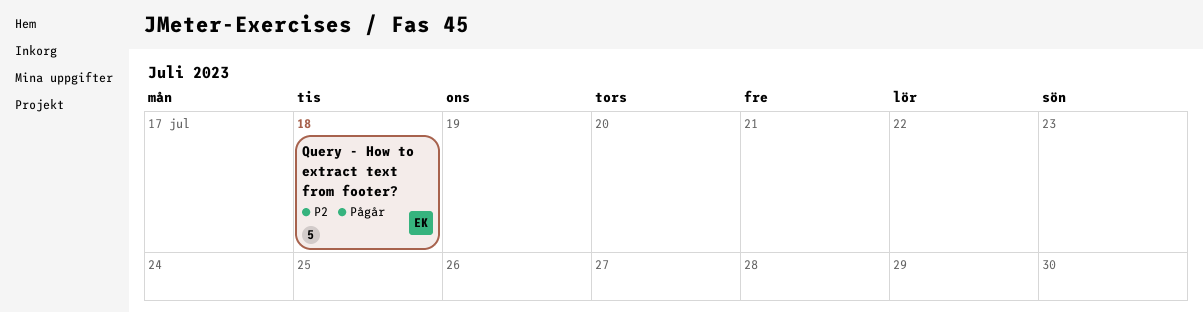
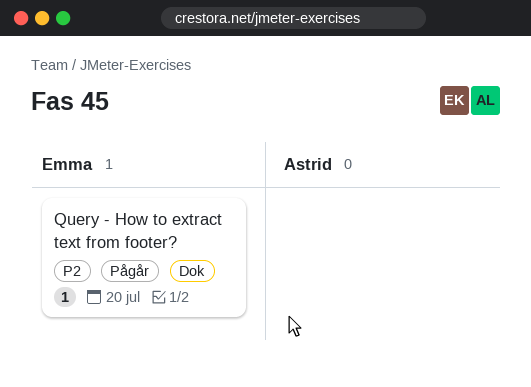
Query - How to extract text from footer?, estimate: 5 -> 1
Query - How to extract text from footer?, due: Jul 18 -> Jul 20

